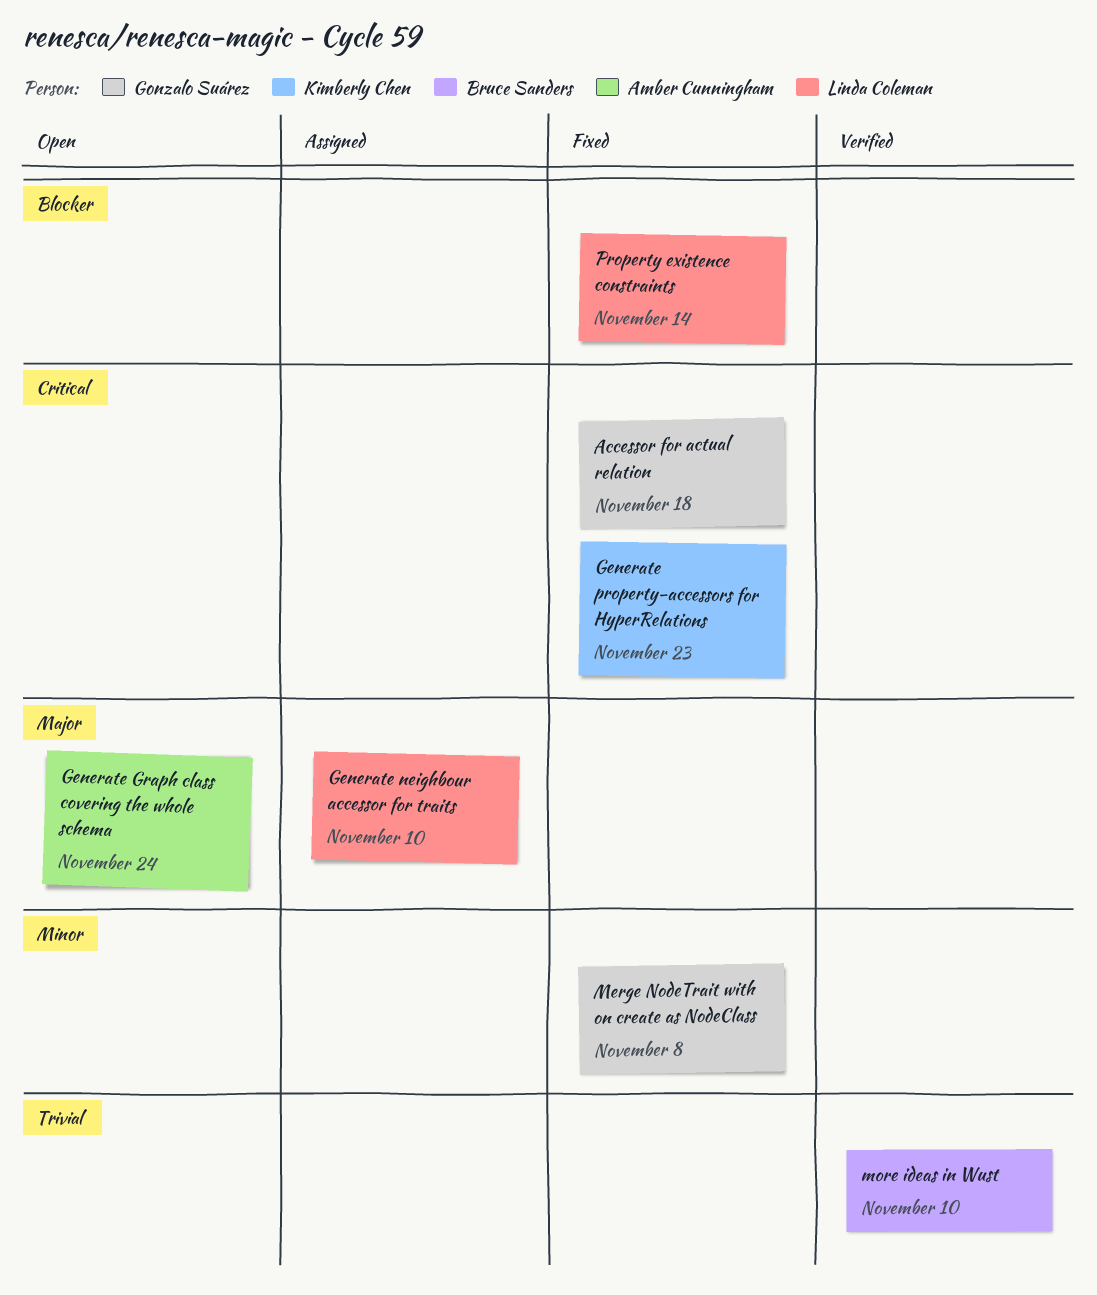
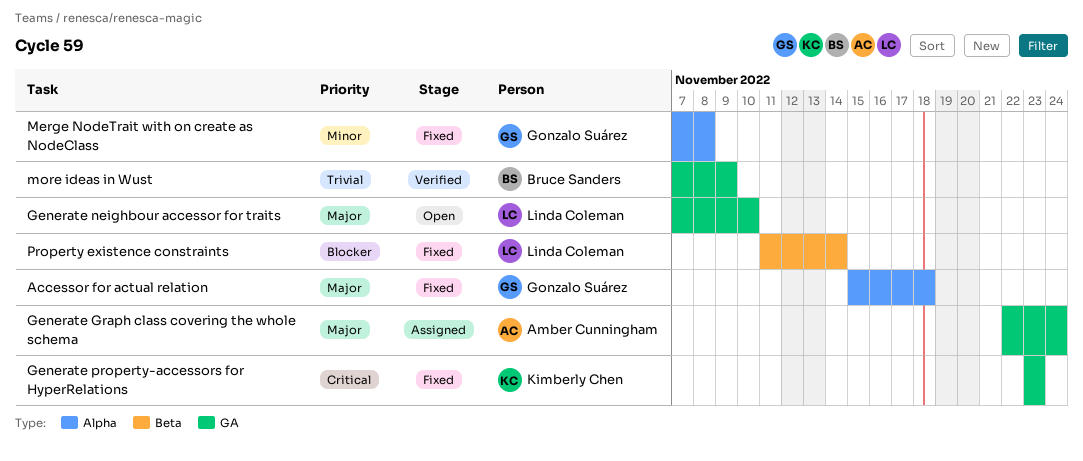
Accessor for actual relation, priority: Critical -> Major
Generate Graph class covering the whole schema, status: Open -> Assigned
Generate neighbour accessor for traits, status: Assigned -> Open
more ideas in Wust, due: Nov 10 -> Nov 9

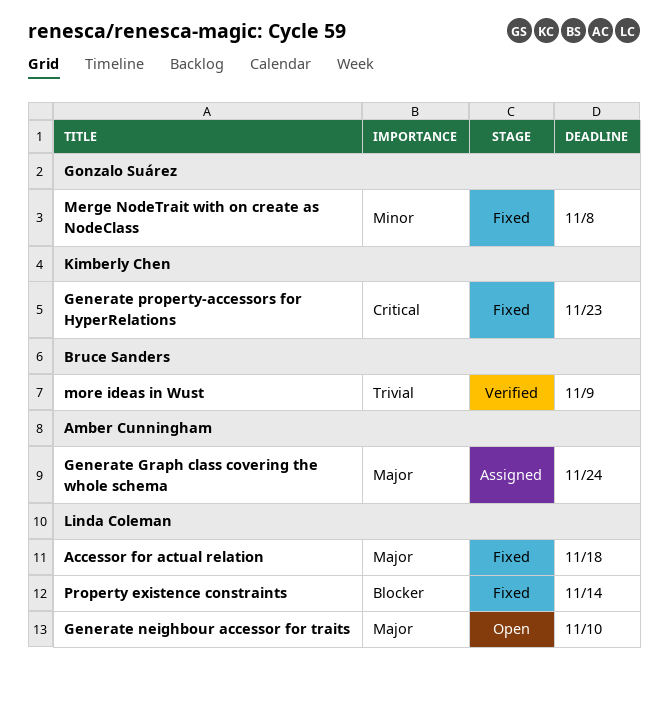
Accessor for actual relation, owner: Gonzalo Suárez -> Linda Coleman

